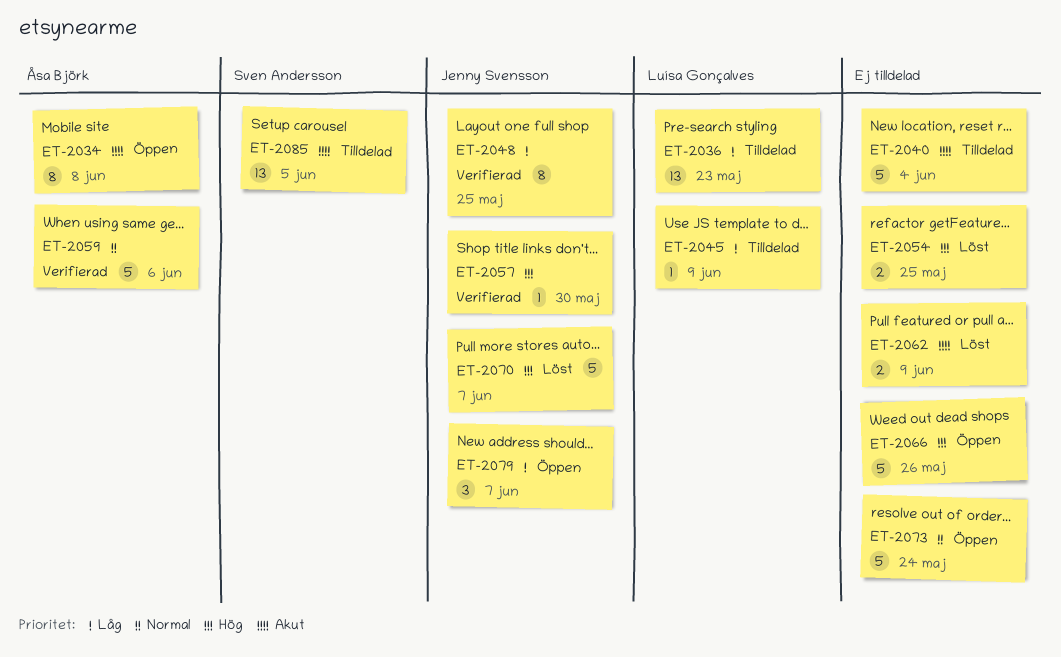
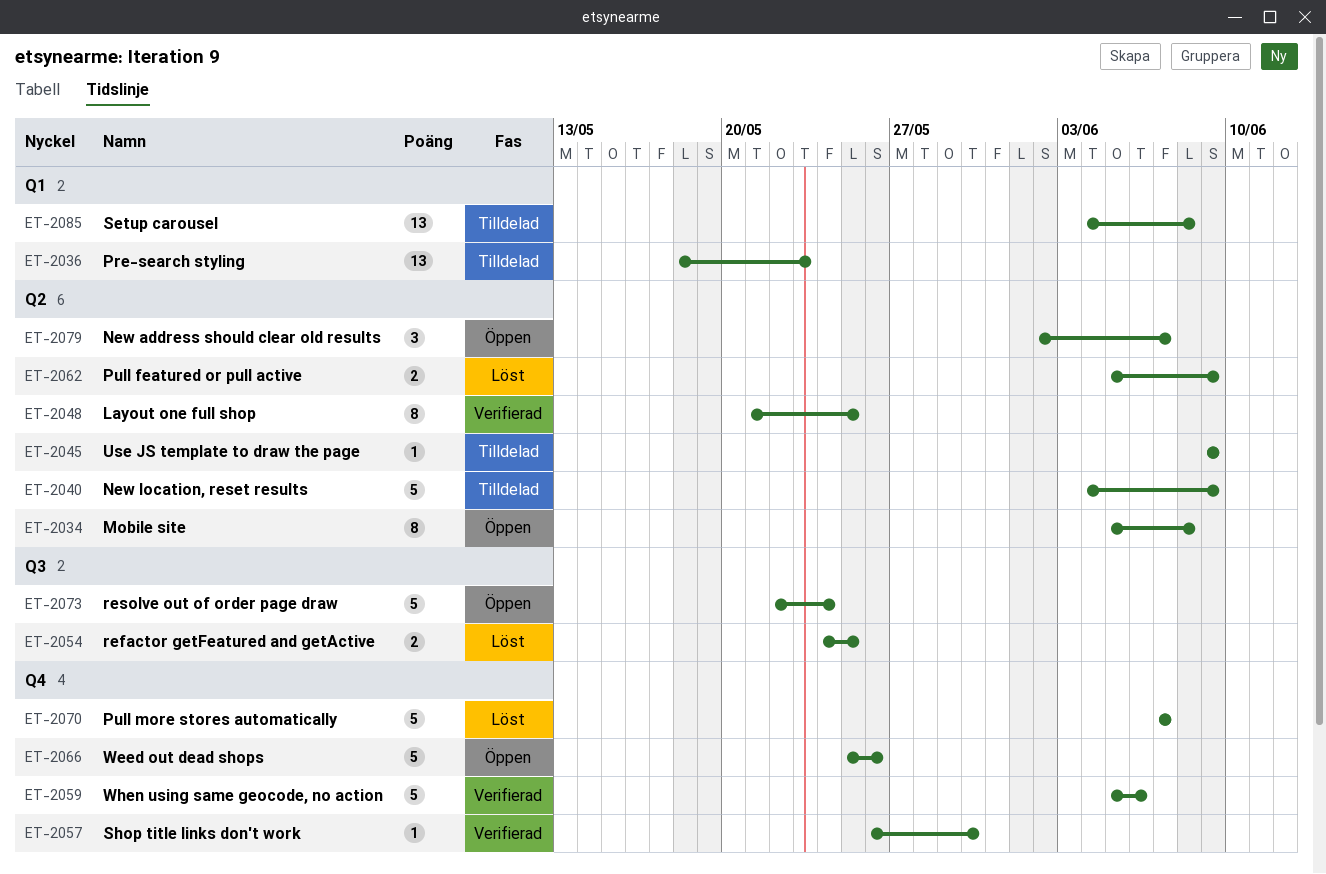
ET-2040, due: Jun 4 -> Jun 9
ET-2085, due: Jun 5 -> Jun 8

